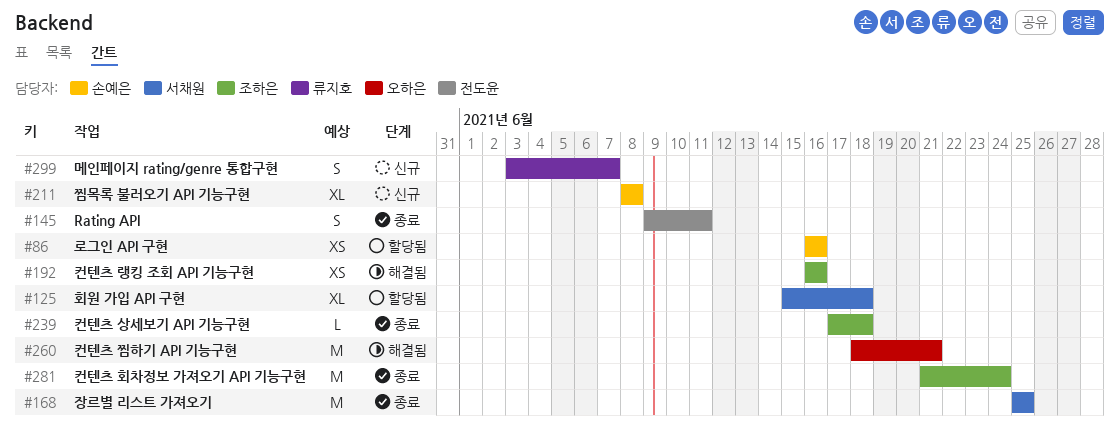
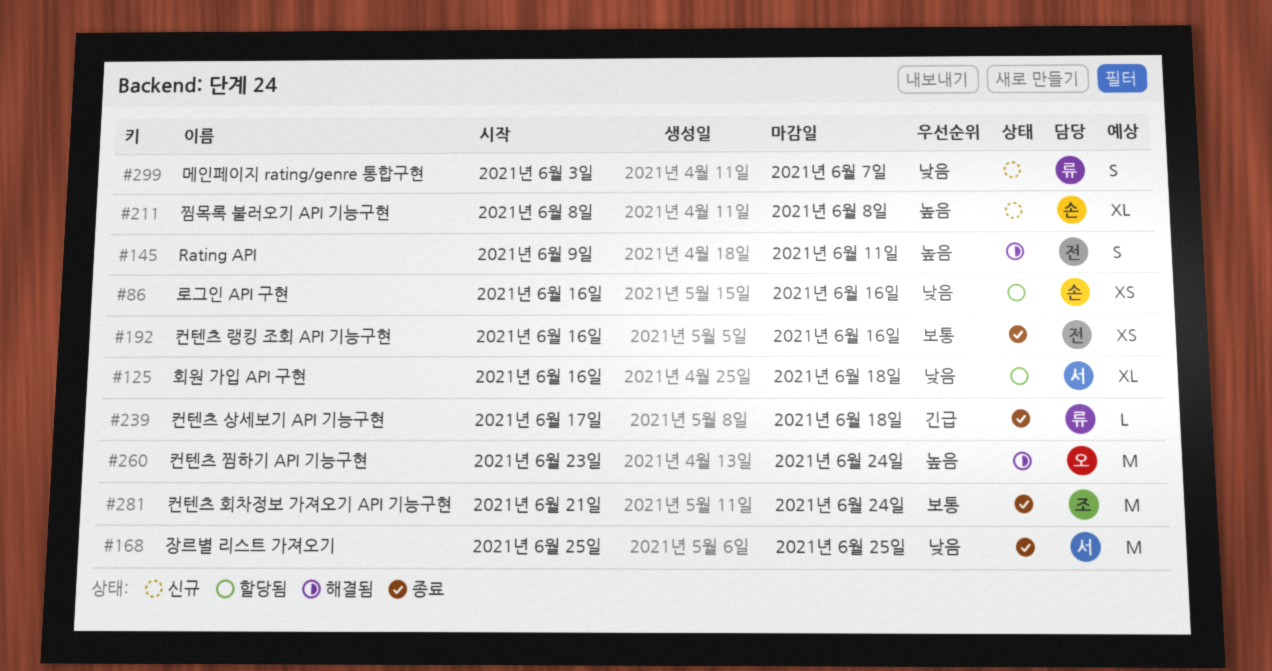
#125, start: Jun 15 -> Jun 16
#145, status: 종료 -> 해결됨
#192, status: 해결됨 -> 종료
#192, owner: 조하은 -> 전도윤
#239, owner: 조하은 -> 류지호
#260, start: Jun 18 -> Jun 23
#260, due: Jun 21 -> Jun 24

